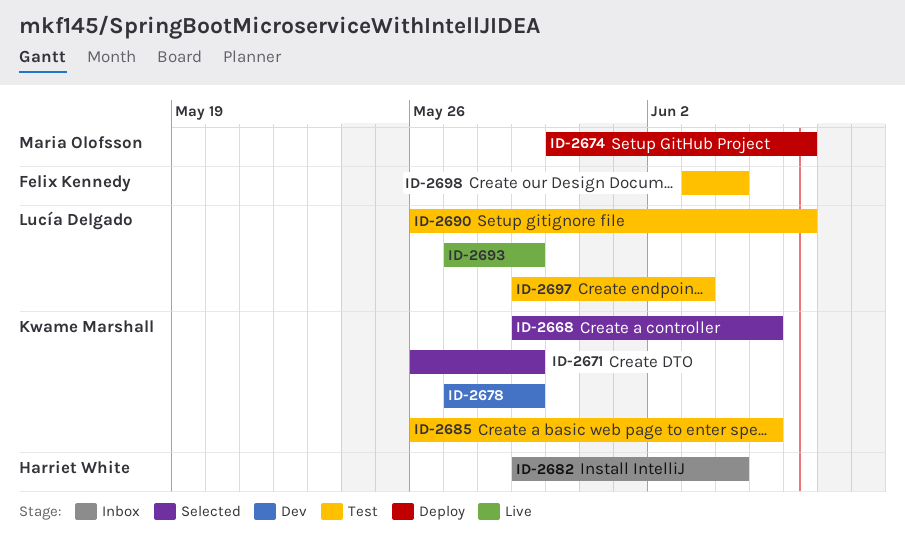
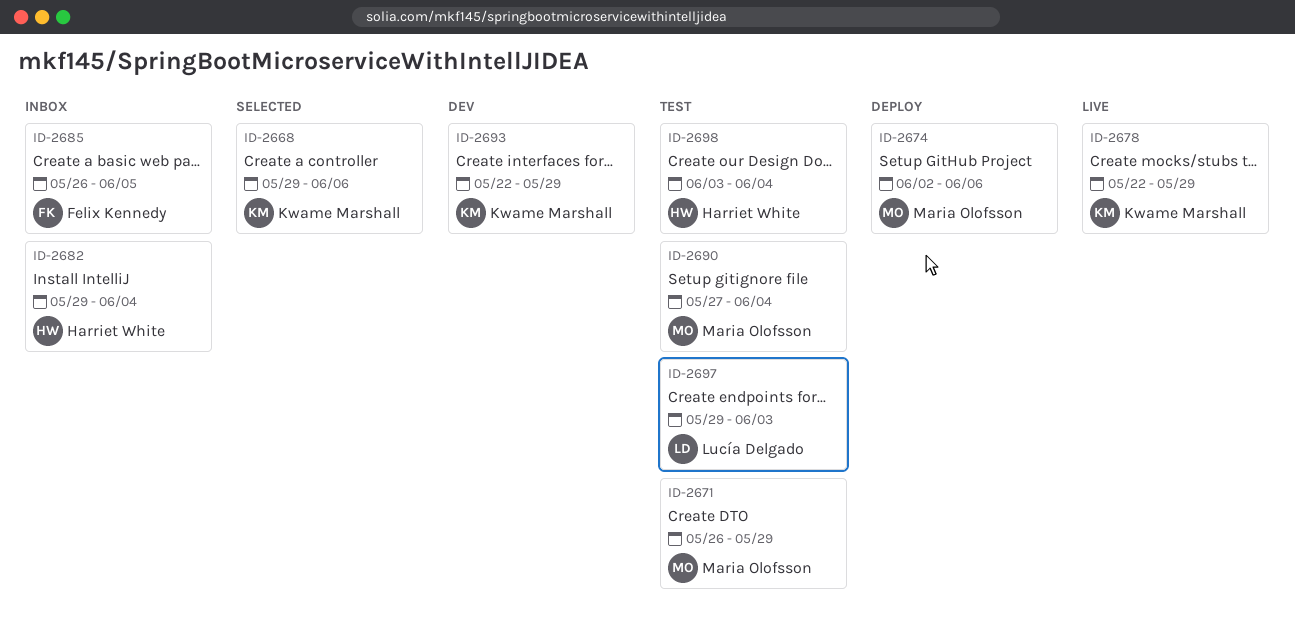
ID-2668, due: Jun 5 -> Jun 6
ID-2671, status: Selected -> Test
ID-2671, owner: Kwame Marshall -> Maria Olofsson
ID-2674, start: May 30 -> Jun 2
ID-2678, status: Dev -> Live
ID-2678, start: May 27 -> May 22
ID-2685, status: Test -> Inbox
ID-2685, owner: Kwame Marshall -> Felix Kennedy
ID-2690, owner: Lucía Delgado -> Maria Olofsson
ID-2690, start: May 26 -> May 27
ID-2690, due: Jun 6 -> Jun 4
ID-2693, status: Live -> Dev
ID-2693, owner: Lucía Delgado -> Kwame Marshall
ID-2693, start: May 27 -> May 22
ID-2698, owner: Felix Kennedy -> Harriet White

